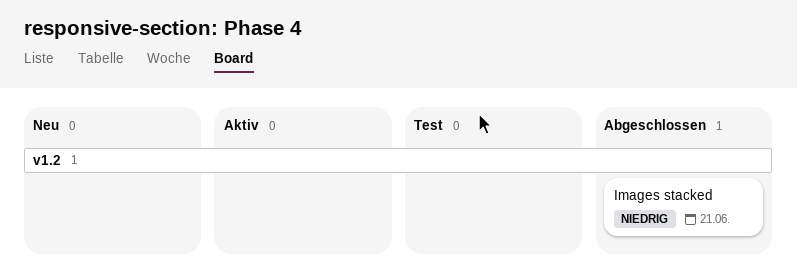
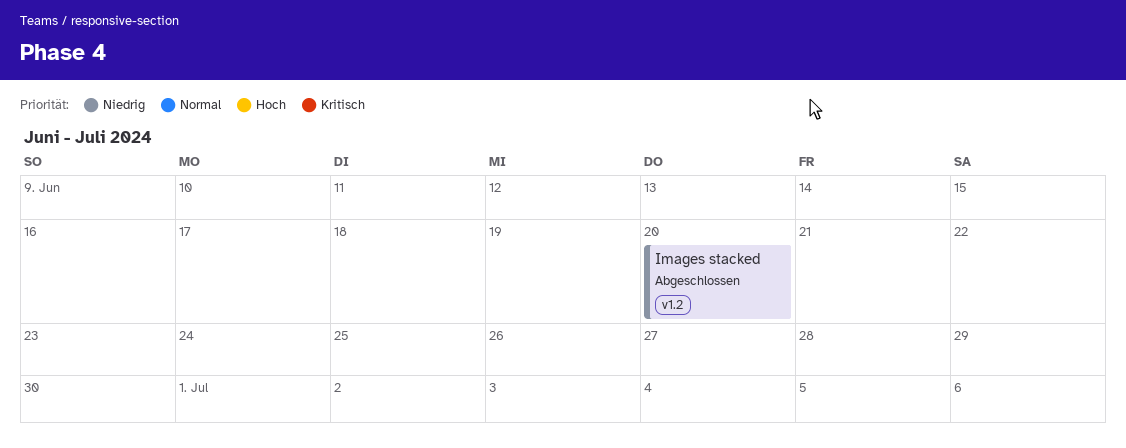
Images stacked, due: Jun 21 -> Jun 20

